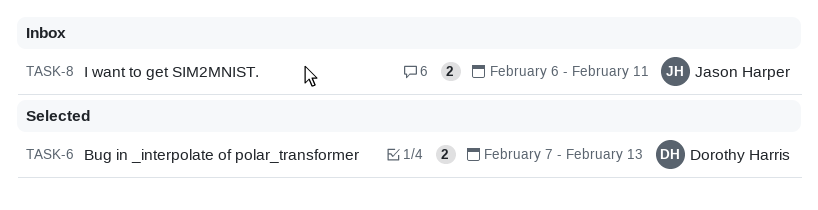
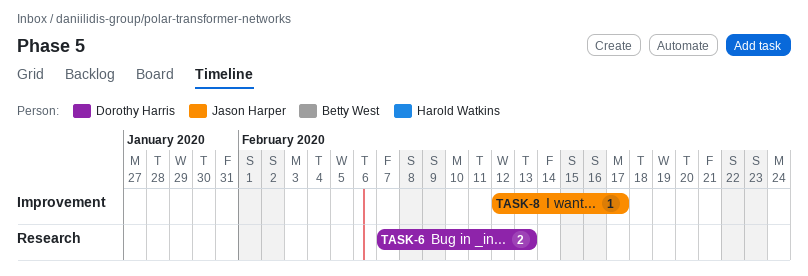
TASK-8, estimate: 2 -> 1
TASK-8, start: Feb 6 -> Feb 12
TASK-8, due: Feb 11 -> Feb 17

